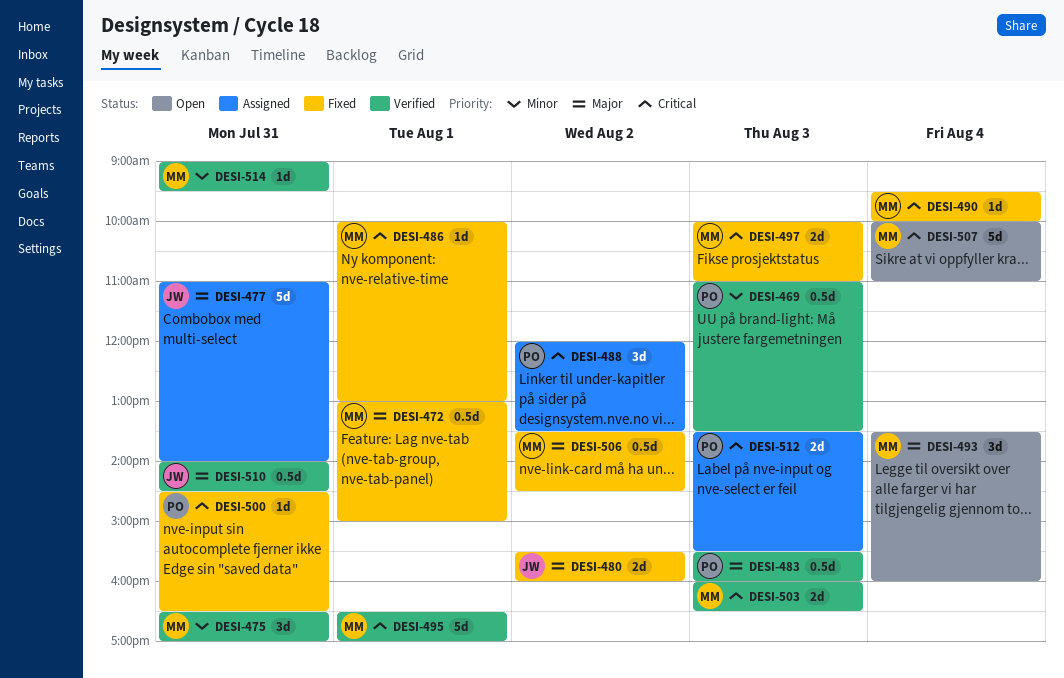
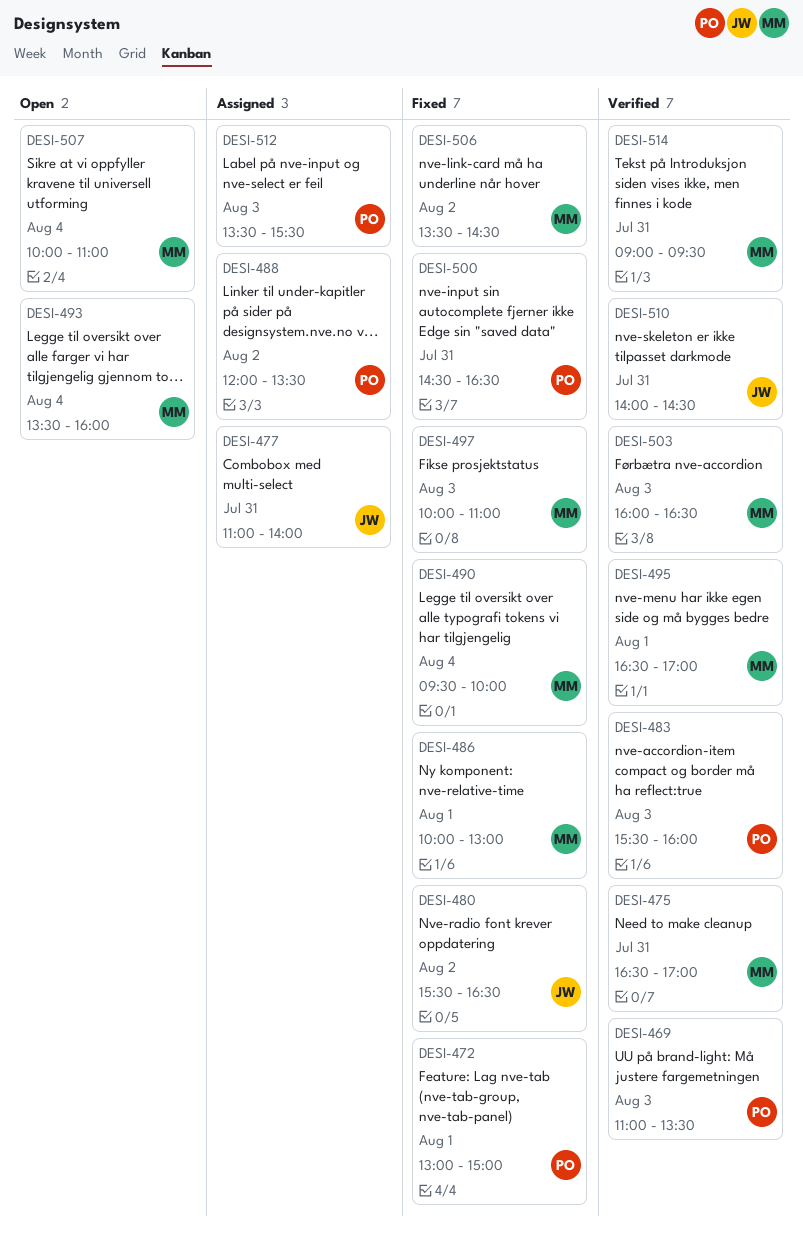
DESI-472, owner: MM -> PO
DESI-480, ends: 16:00 -> 16:30

